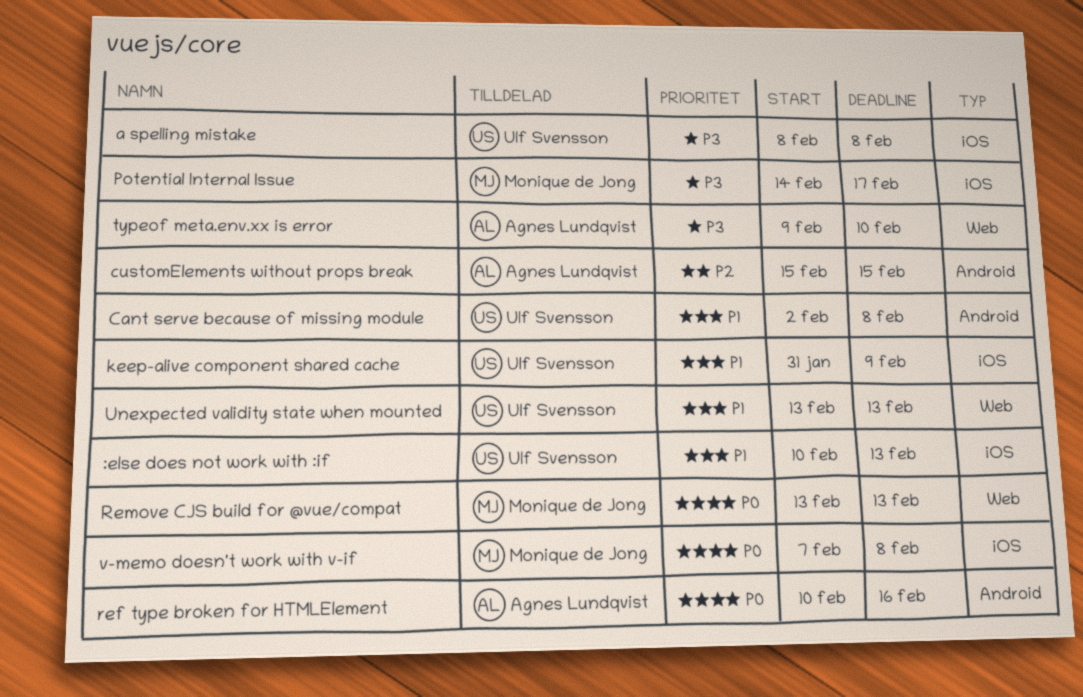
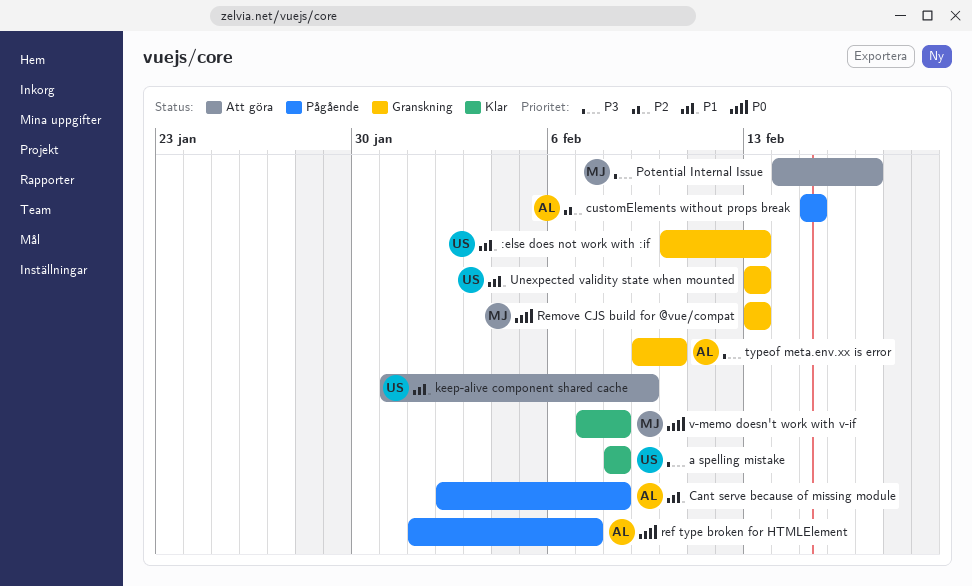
Cant serve because of missing module, owner: Ulf Svensson -> Agnes Lundqvist
ref type broken for HTMLElement, start: Feb 10 -> Feb 1
ref type broken for HTMLElement, due: Feb 16 -> Feb 7

